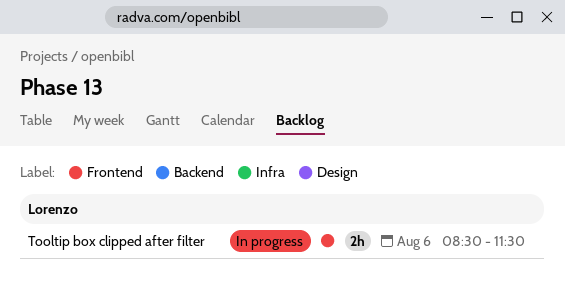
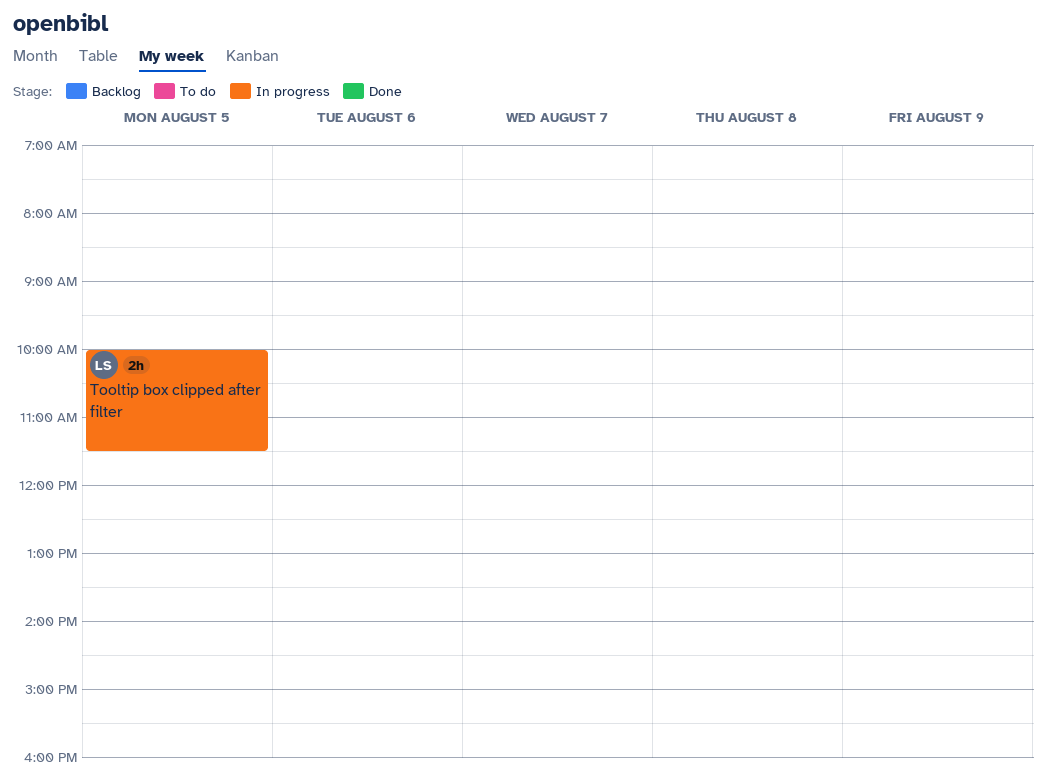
Tooltip box clipped after filter, day: Aug 6 -> Aug 5
Tooltip box clipped after filter, begins: 08:30 -> 10:00

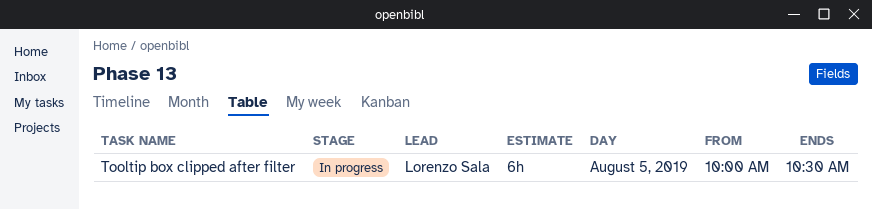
Tooltip box clipped after filter, estimate: 2h -> 6h
Tooltip box clipped after filter, ends: 11:30 -> 10:30

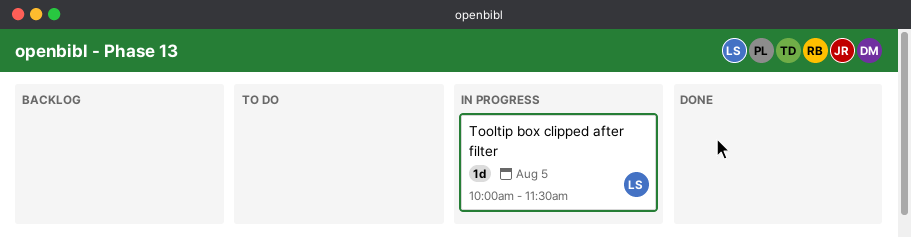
Tooltip box clipped after filter, estimate: 6h -> 1d
Tooltip box clipped after filter, ends: 10:30 -> 11:30

